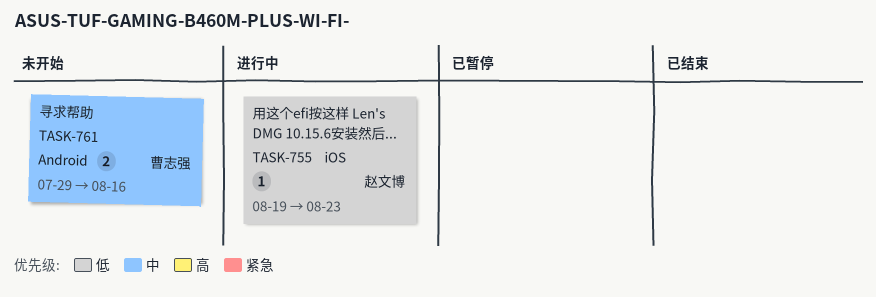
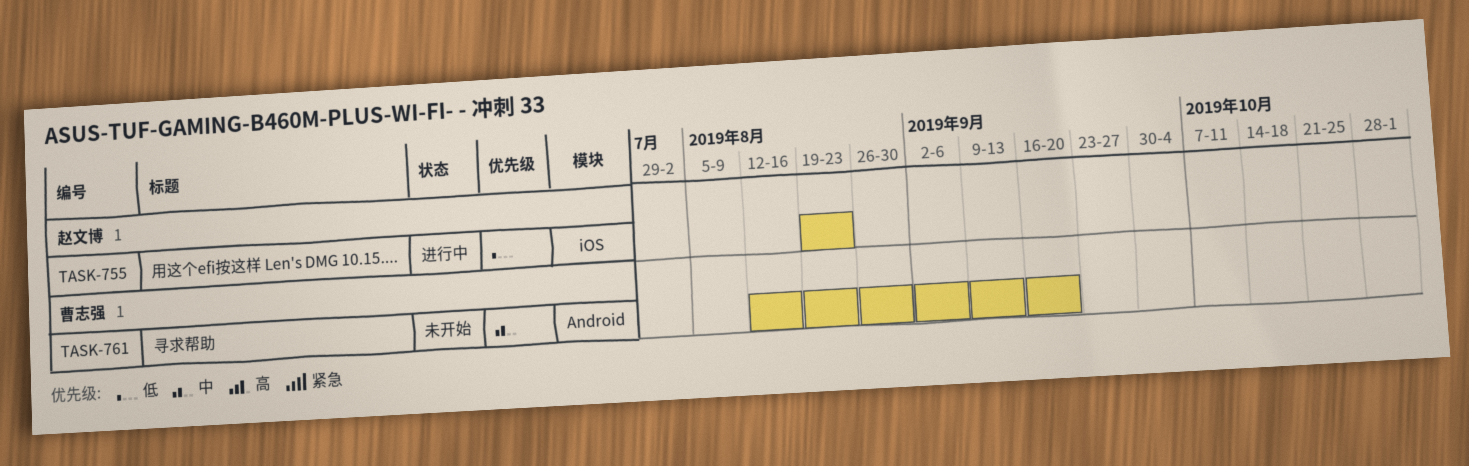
TASK-761, start: Jul 29 -> Aug 12
TASK-761, due: Aug 16 -> Sep 20

